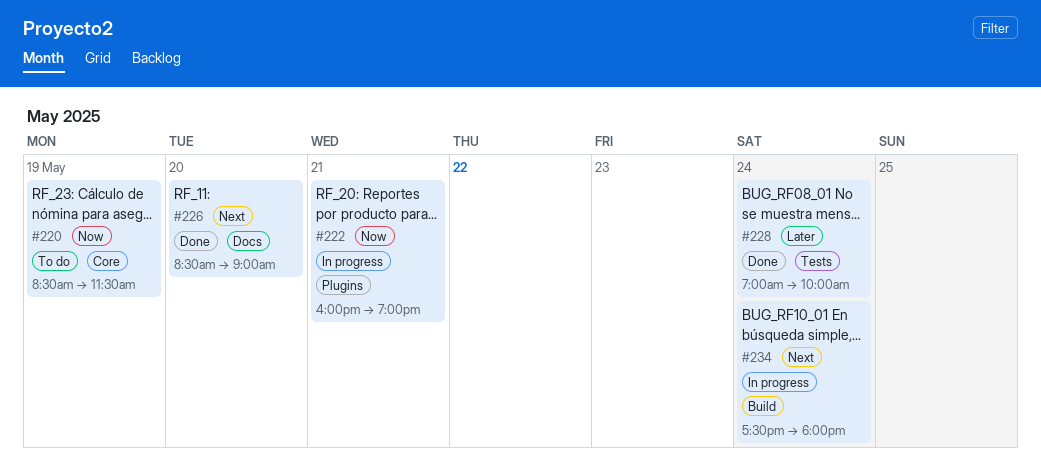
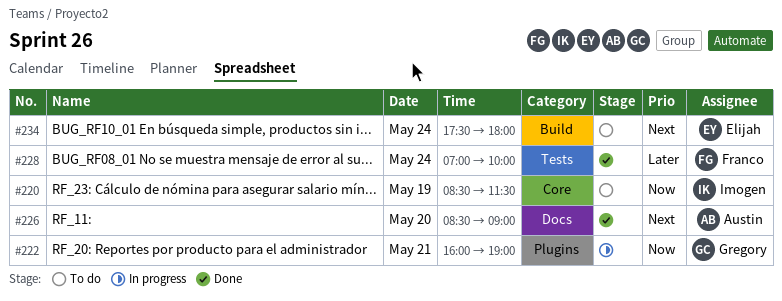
#234, status: In progress -> To do

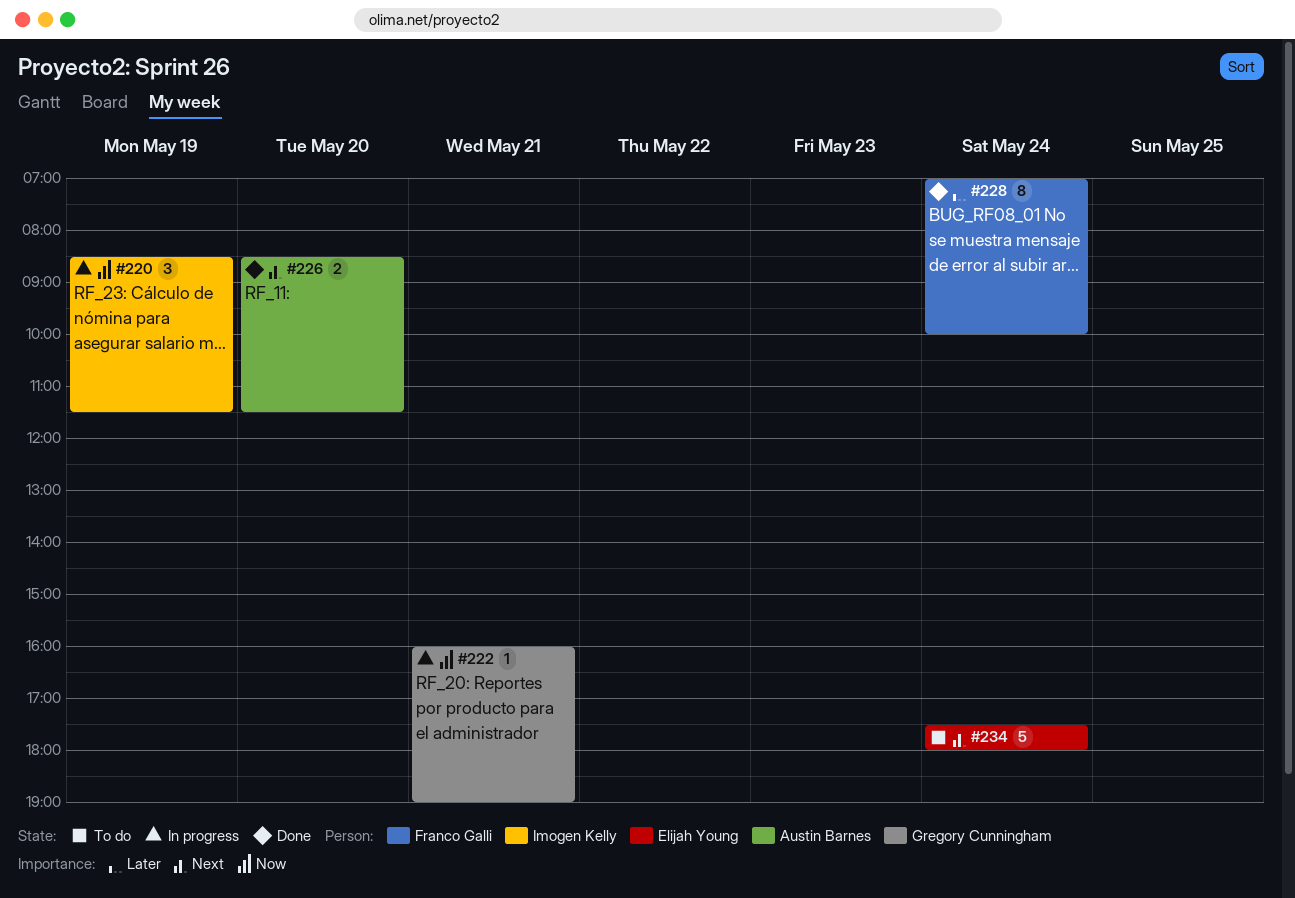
#220, status: To do -> In progress
#226, ends: 09:00 -> 11:30

